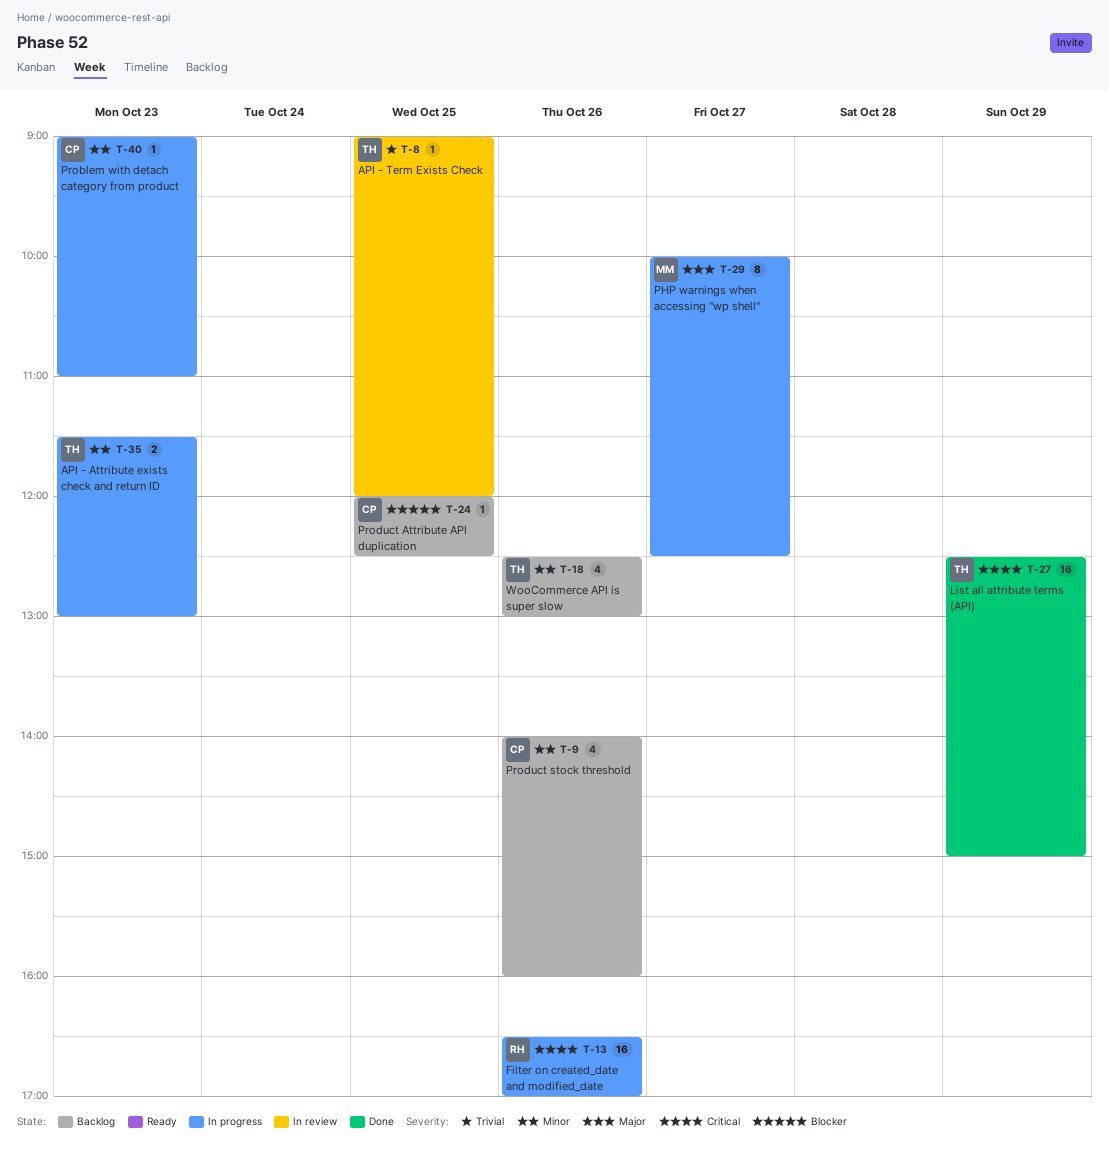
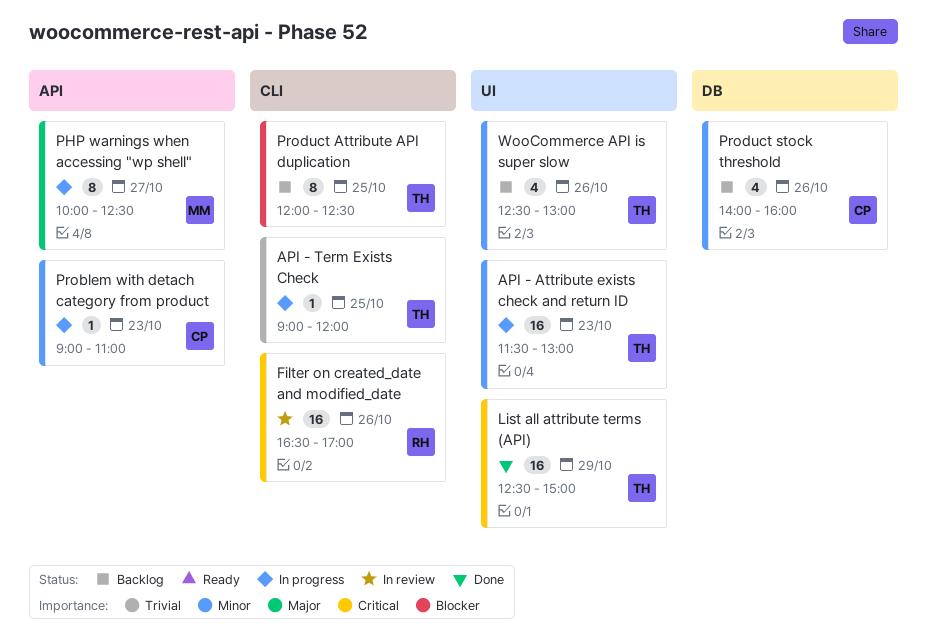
API - Attribute exists check and return ID, estimate: 2 -> 16
API - Term Exists Check, status: In review -> In progress
Filter on created_date and modified_date, status: In progress -> In review
Product Attribute API duplication, owner: CP -> TH
Product Attribute API duplication, estimate: 1 -> 8

